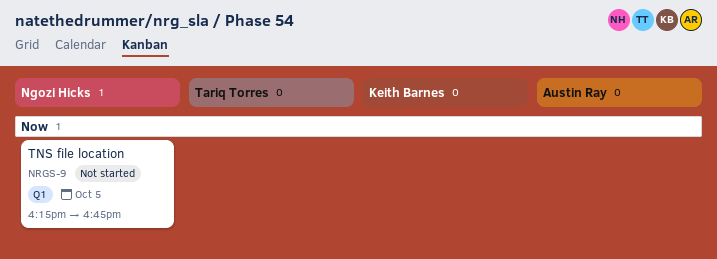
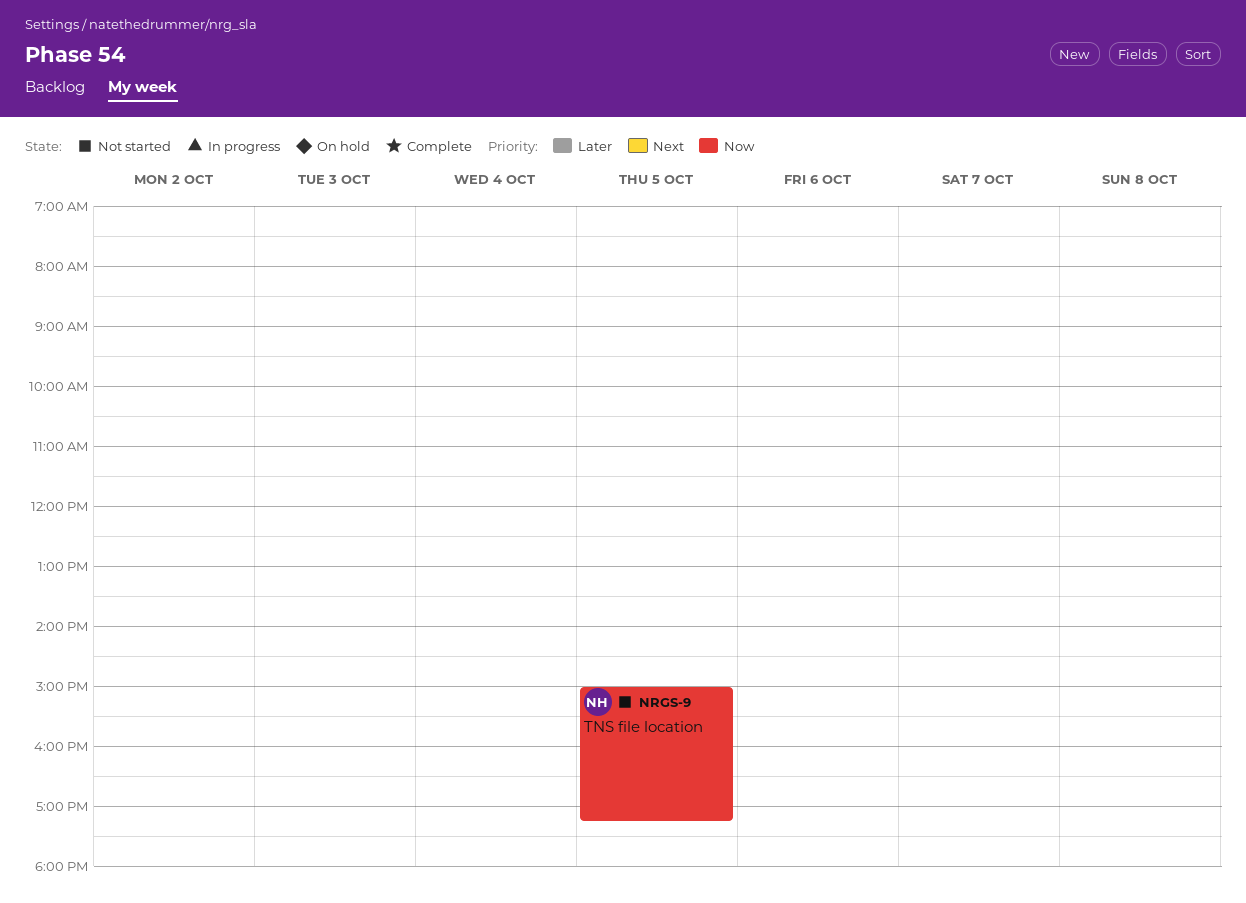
NRGS-9, begins: 16:15 -> 15:00
NRGS-9, ends: 16:45 -> 17:15

